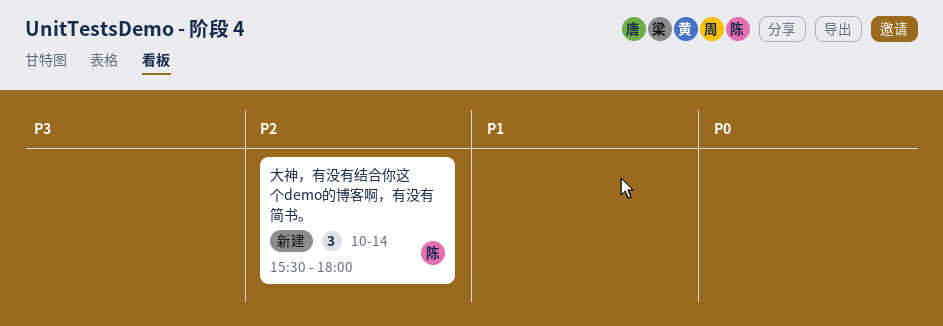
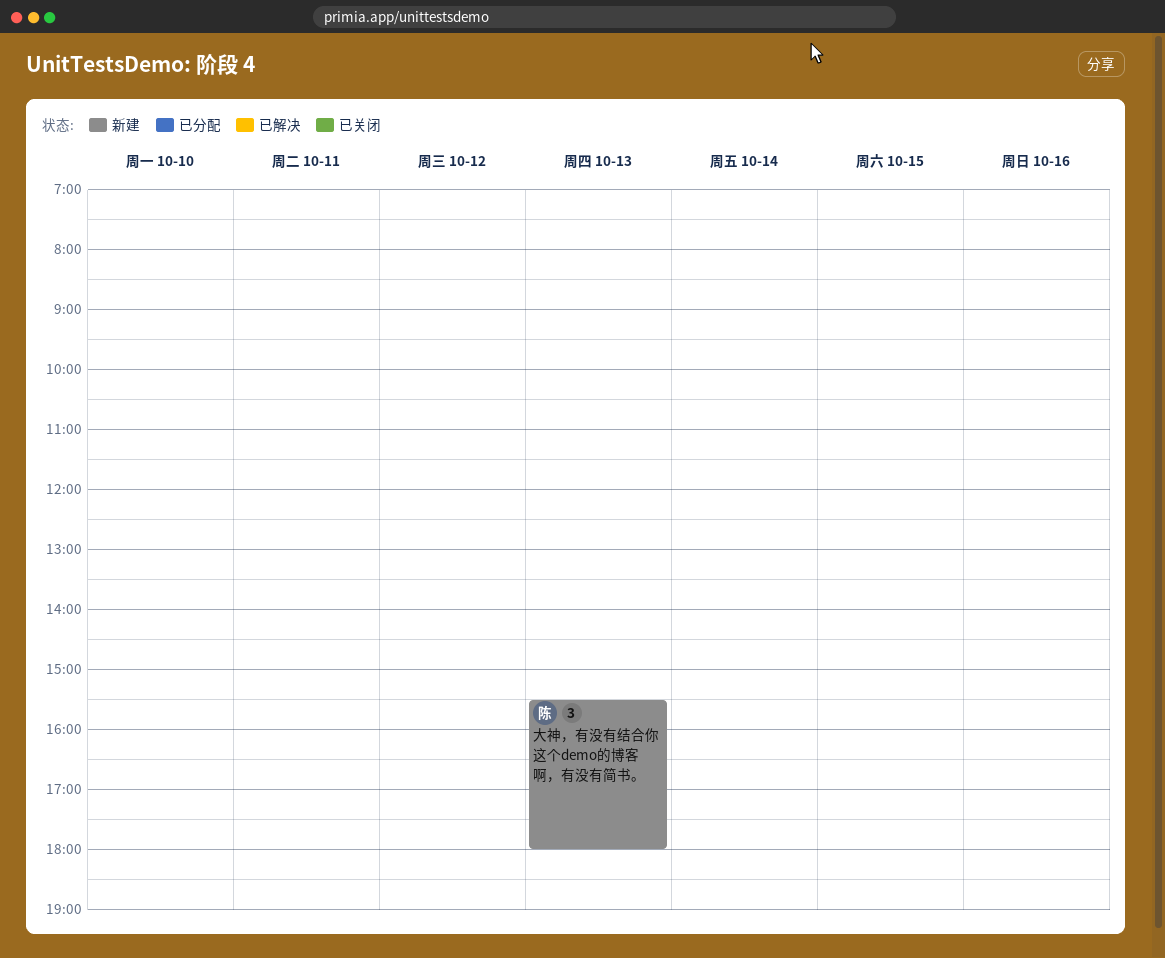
大神，有没有结合你这个demo的博客啊，有没有简书。, day: Oct 14 -> Oct 13

